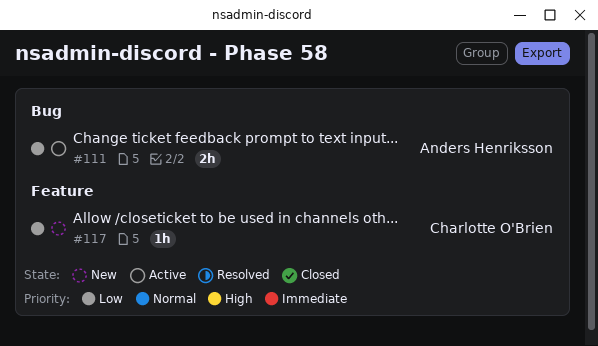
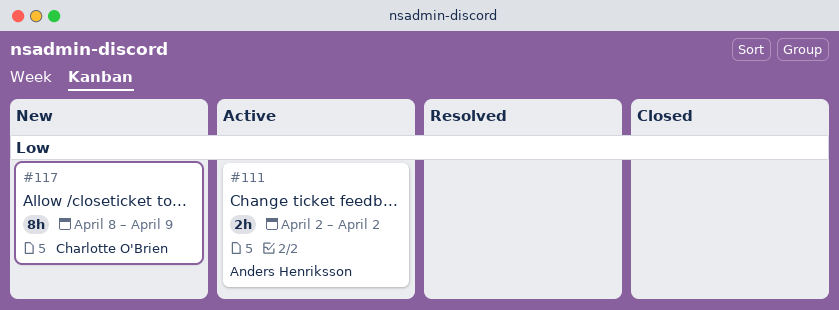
#117, estimate: 1h -> 8h

